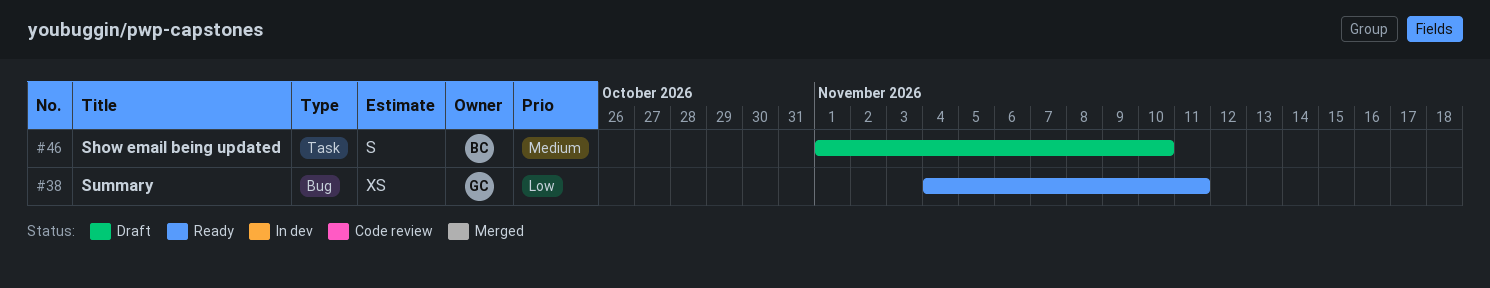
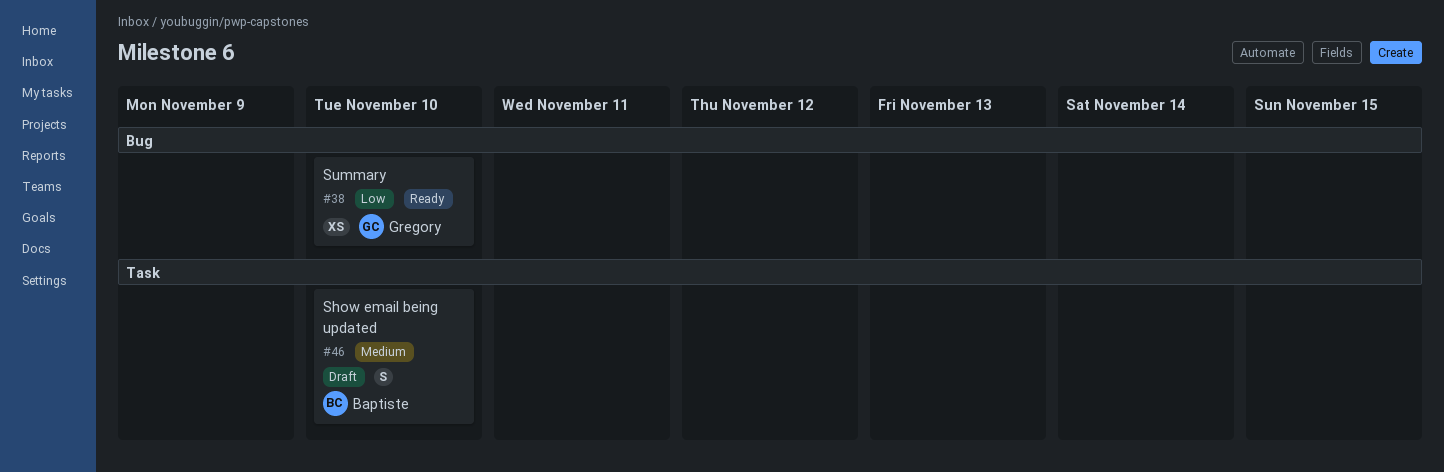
#38, due: Nov 11 -> Nov 10

